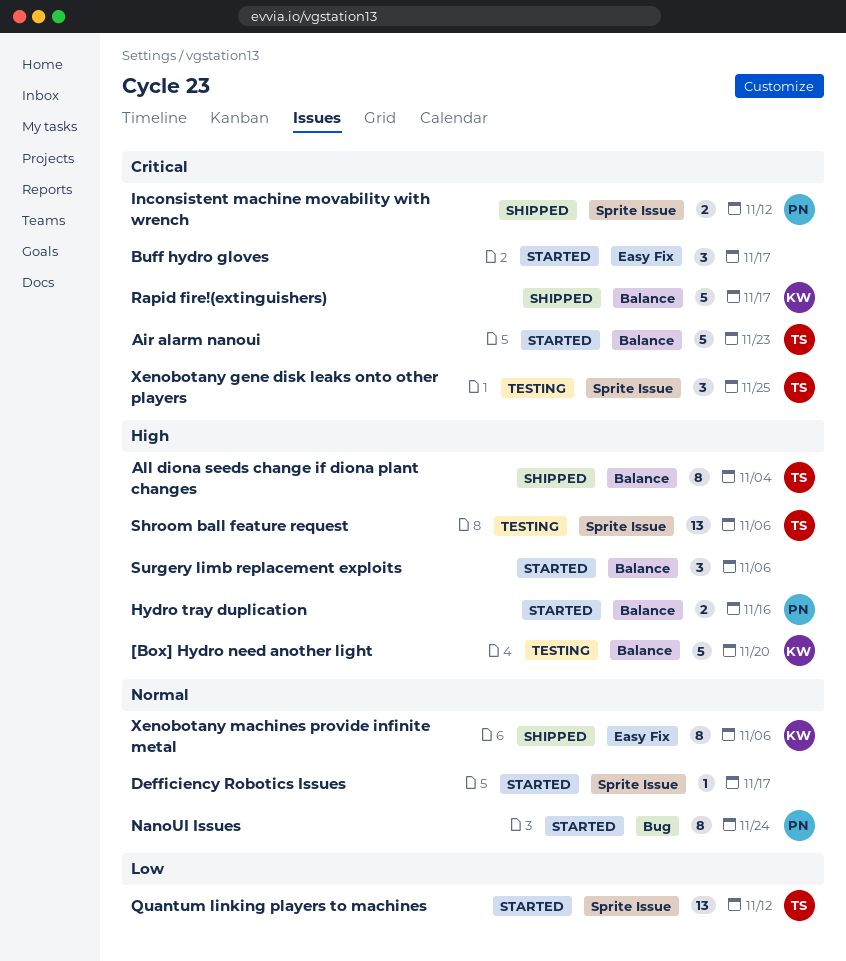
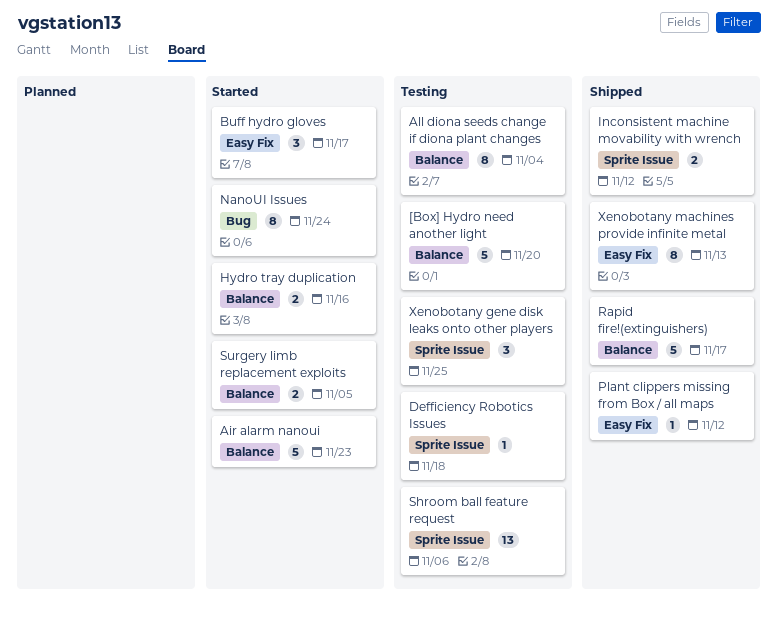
All diona seeds change if diona plant changes, status: Shipped -> Testing
Defficiency Robotics Issues, status: Started -> Testing
Defficiency Robotics Issues, due: Nov 17 -> Nov 18
Plant clippers missing from Box / all maps: none -> present
Quantum linking players to machines: present -> none
Surgery limb replacement exploits, estimate: 3 -> 2
Surgery limb replacement exploits, due: Nov 6 -> Nov 5
Xenobotany machines provide infinite metal, due: Nov 6 -> Nov 13

